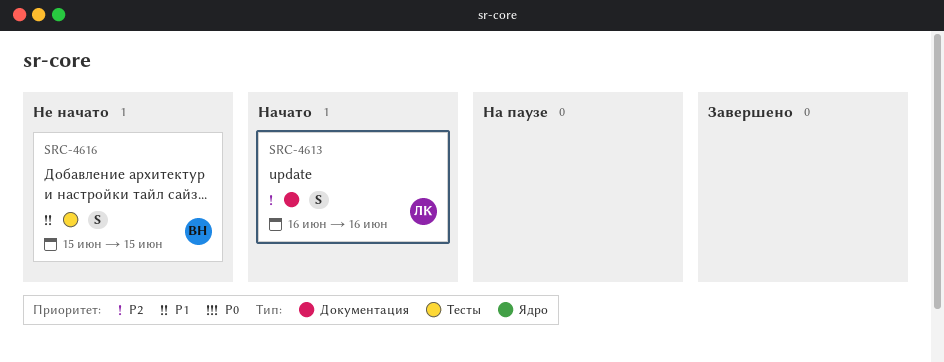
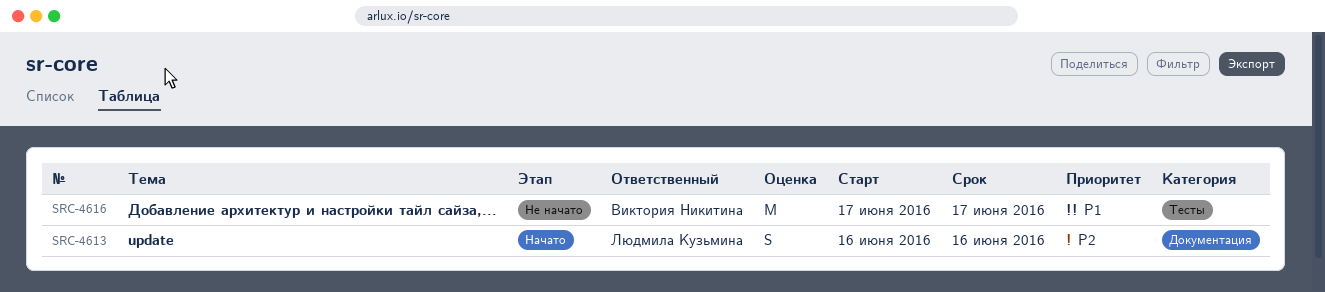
SRC-4616, estimate: S -> M
SRC-4616, start: Jun 15 -> Jun 17
SRC-4616, due: Jun 15 -> Jun 17

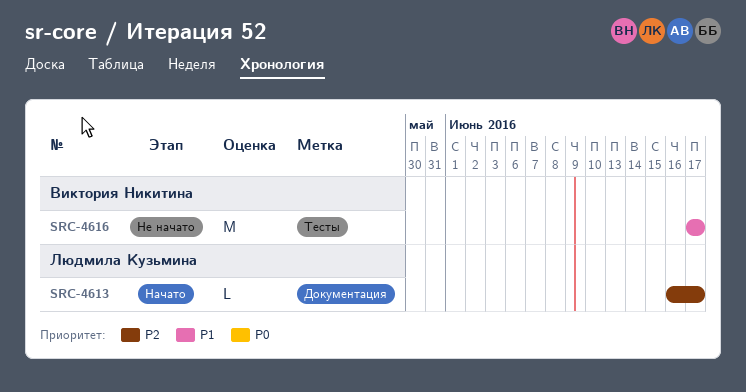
SRC-4613, estimate: S -> L
SRC-4613, due: Jun 16 -> Jun 17

